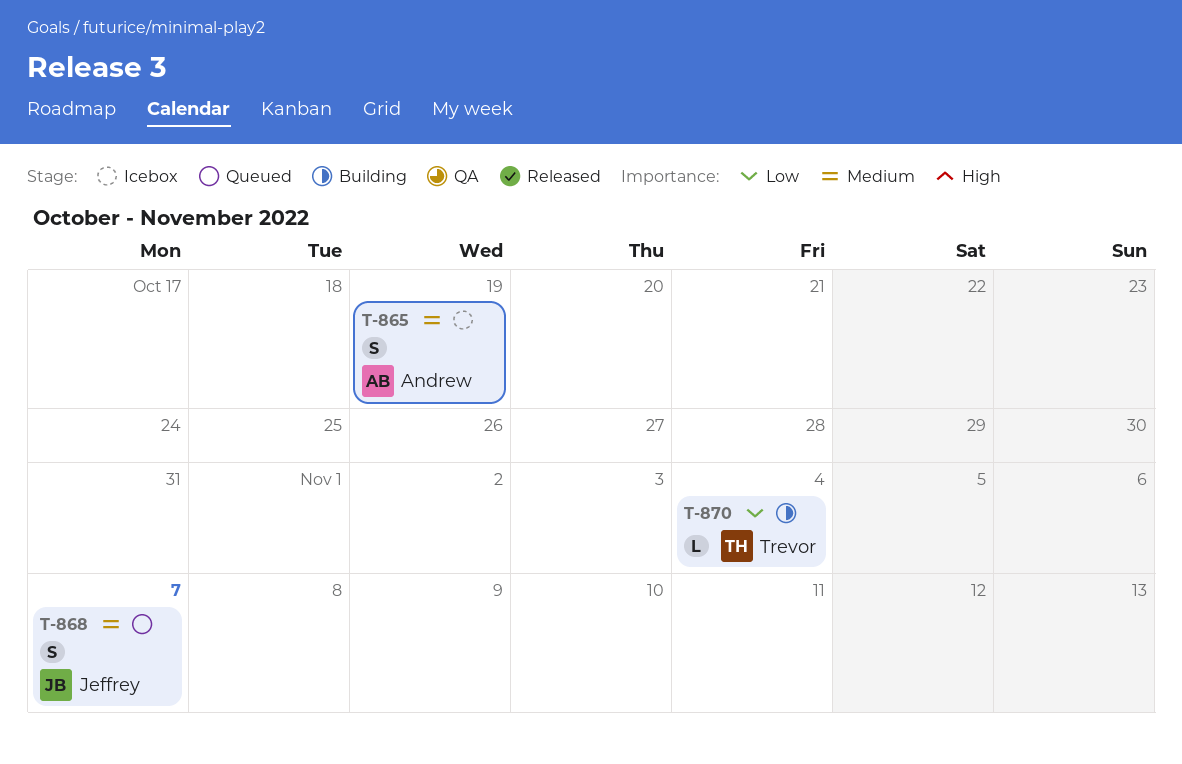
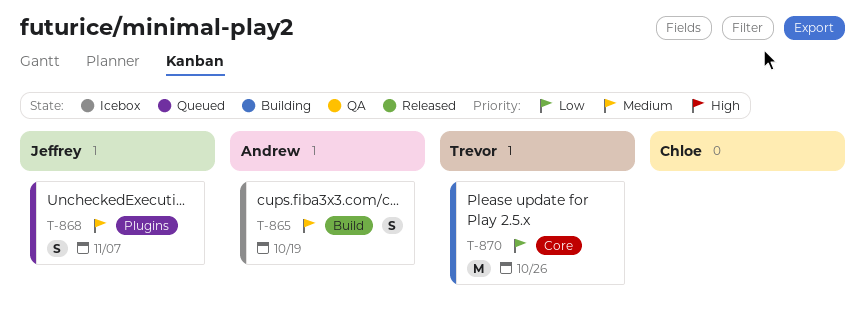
T-870, estimate: L -> M
T-870, due: Nov 4 -> Oct 26

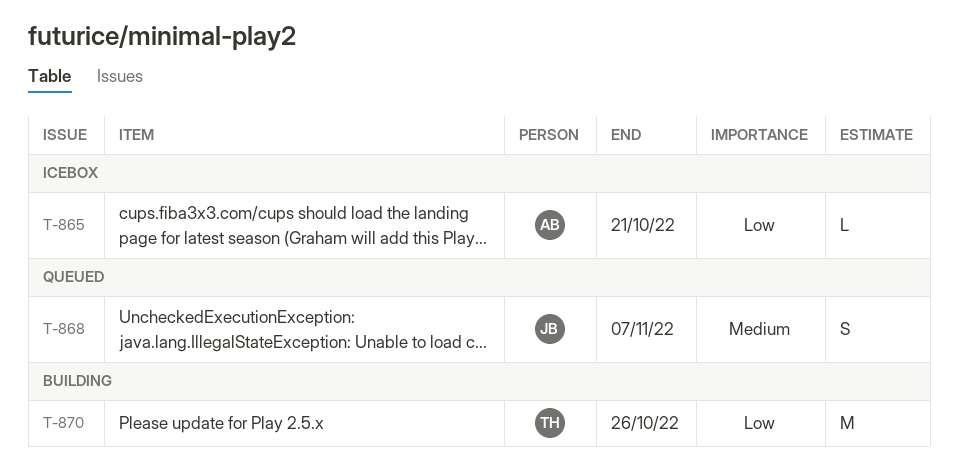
T-865, priority: Medium -> Low
T-865, estimate: S -> L
T-865, due: Oct 19 -> Oct 21

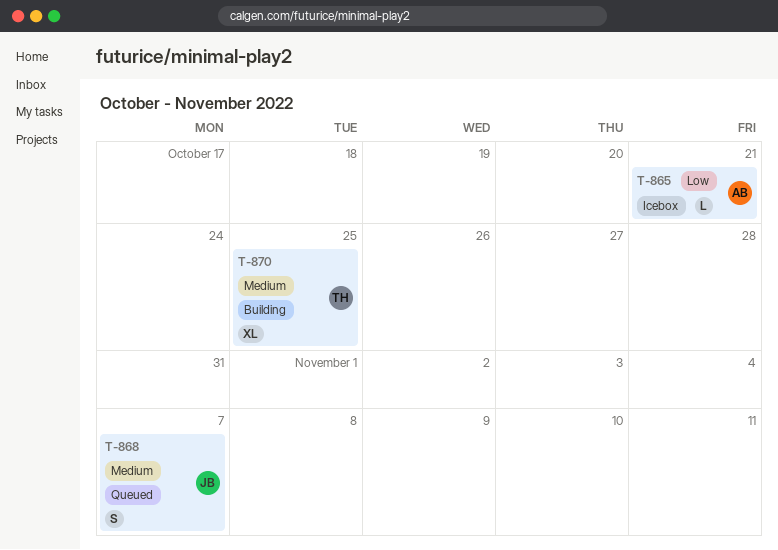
T-870, priority: Low -> Medium
T-870, estimate: M -> XL
T-870, due: Oct 26 -> Oct 25

